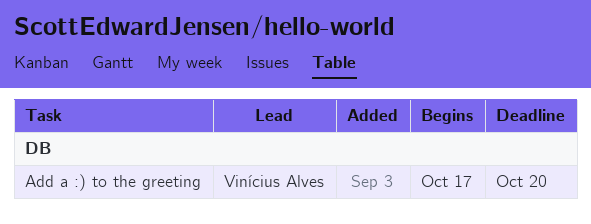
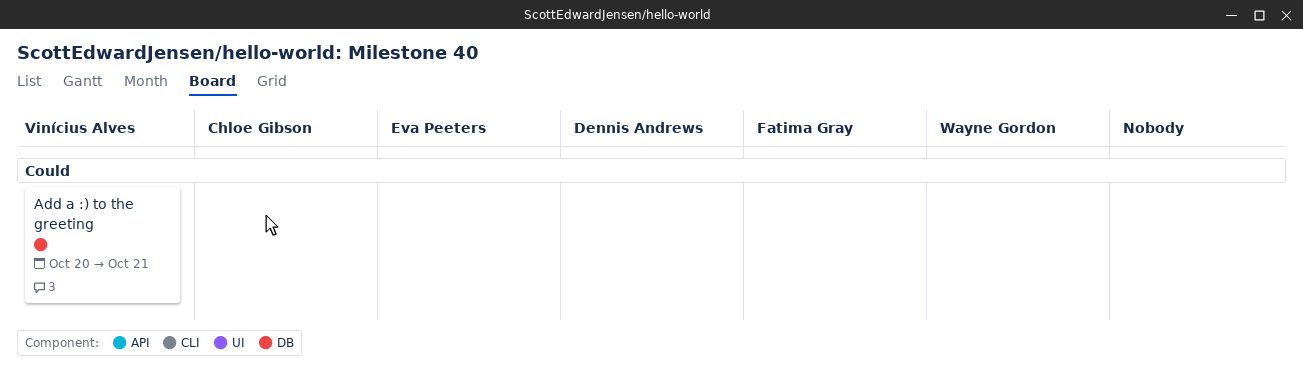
Add a :) to the greeting, start: Oct 17 -> Oct 20
Add a :) to the greeting, due: Oct 20 -> Oct 21

